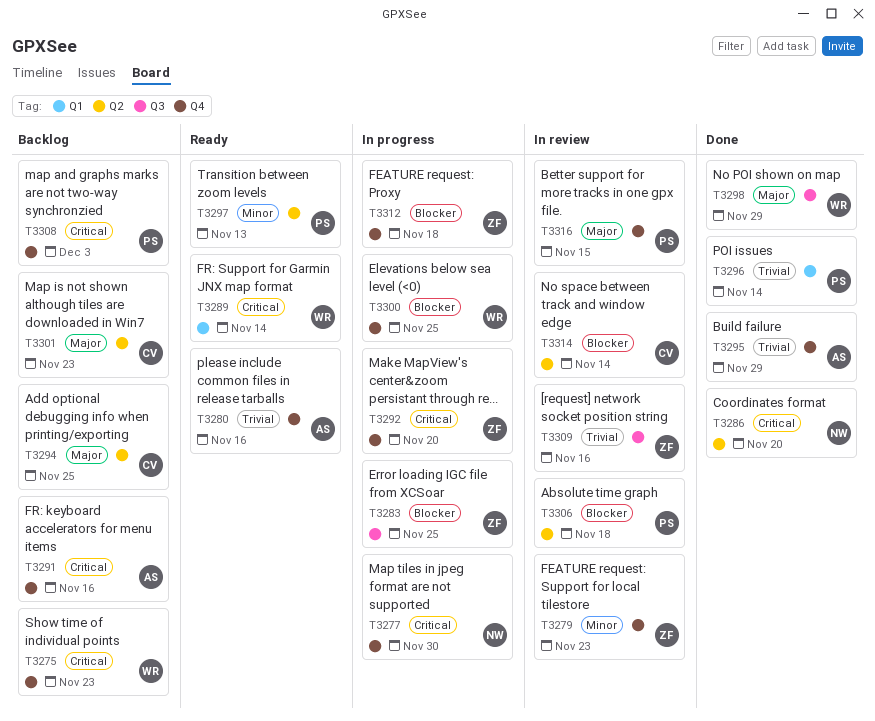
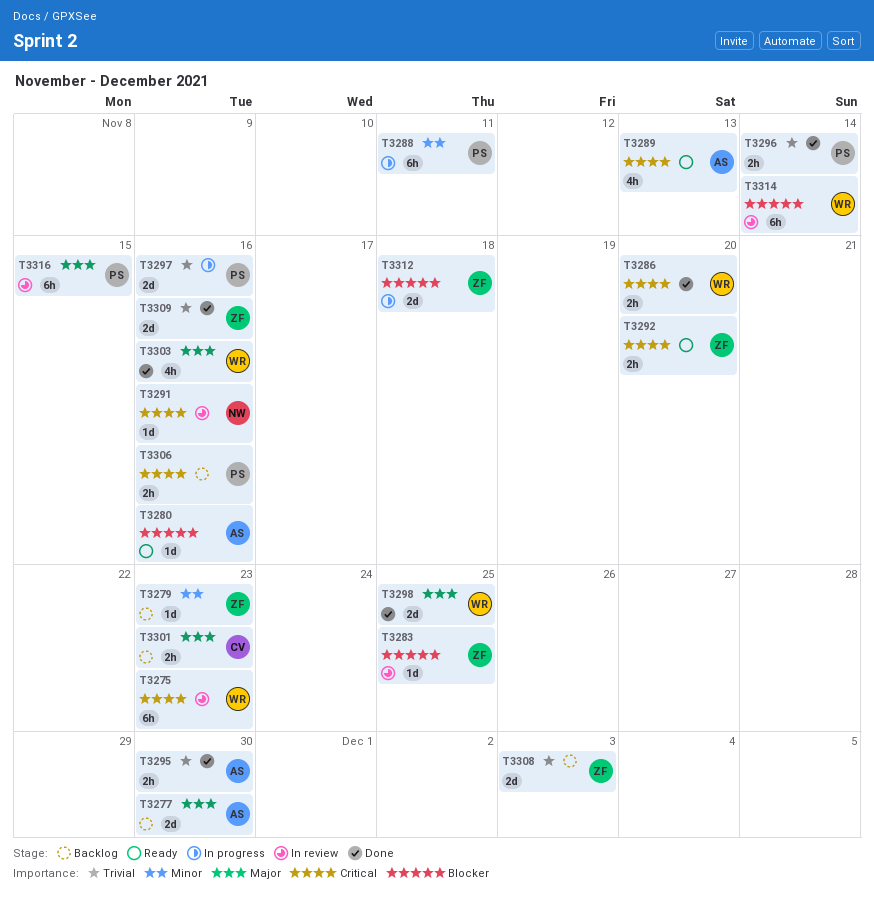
T3275, status: Backlog -> In review
T3277, status: In progress -> Backlog
T3277, owner: NW -> AS
T3277, priority: Critical -> Major
T3279, status: In review -> Backlog
T3280, priority: Trivial -> Blocker
T3283, status: In progress -> In review
T3286, owner: NW -> WR
T3288: none -> present
T3289, owner: WR -> AS
T3289, due: Nov 14 -> Nov 13
T3291, status: Backlog -> In review
T3291, owner: AS -> NW
T3292, status: In progress -> Ready
T3294: present -> none
T3295, due: Nov 29 -> Nov 30
T3297, status: Ready -> In progress
T3297, priority: Minor -> Trivial
T3297, due: Nov 13 -> Nov 16
T3298, due: Nov 29 -> Nov 25
T3300: present -> none
T3303: none -> present
T3306, status: In review -> Backlog
T3306, priority: Blocker -> Critical
T3306, due: Nov 18 -> Nov 16
T3308, owner: PS -> ZF
T3308, priority: Critical -> Trivial
T3309, status: In review -> Done
T3314, owner: CV -> WR

